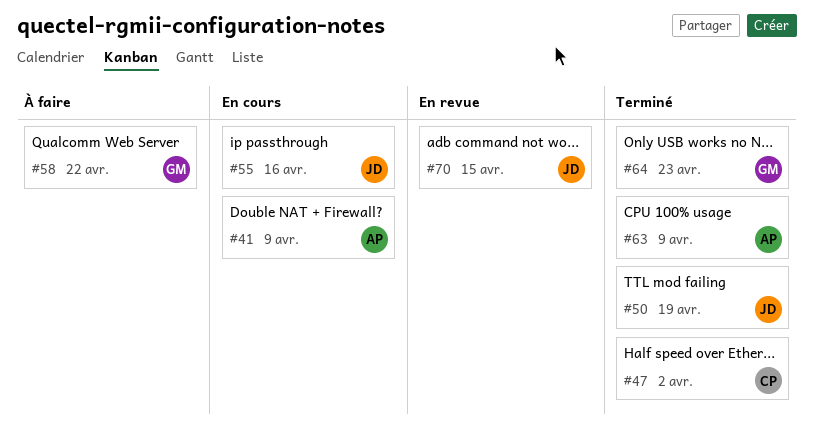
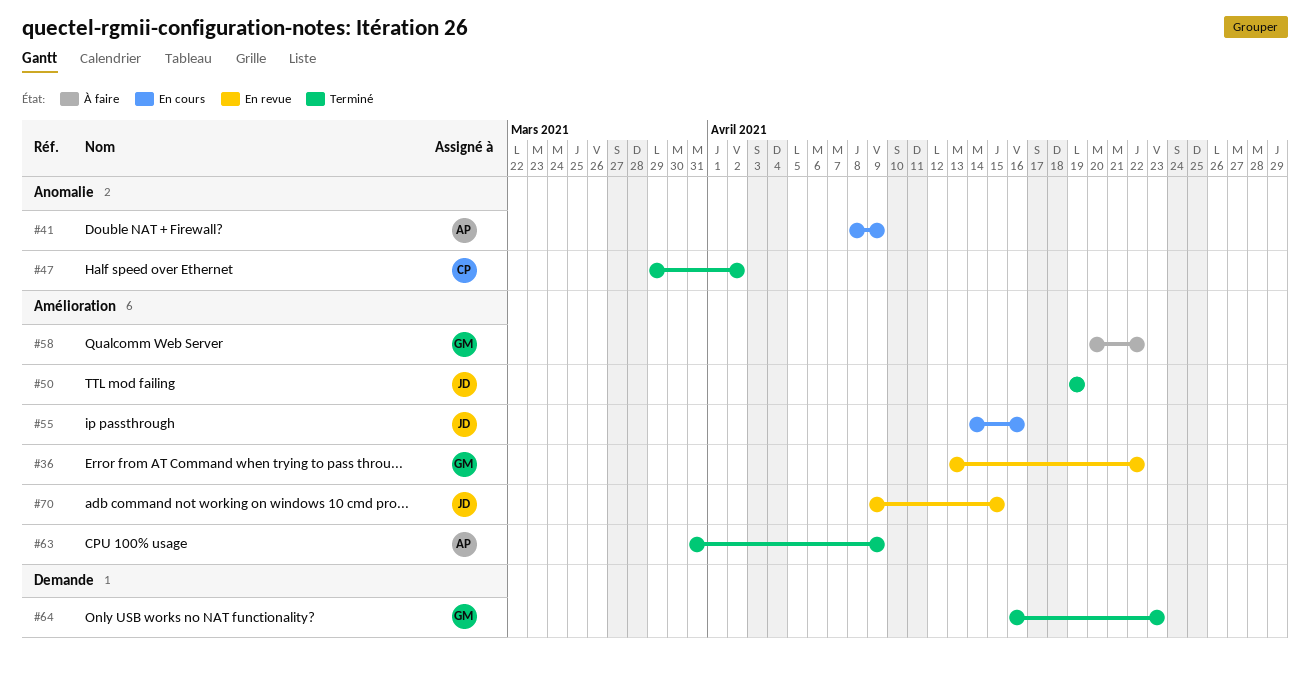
#36: none -> present

